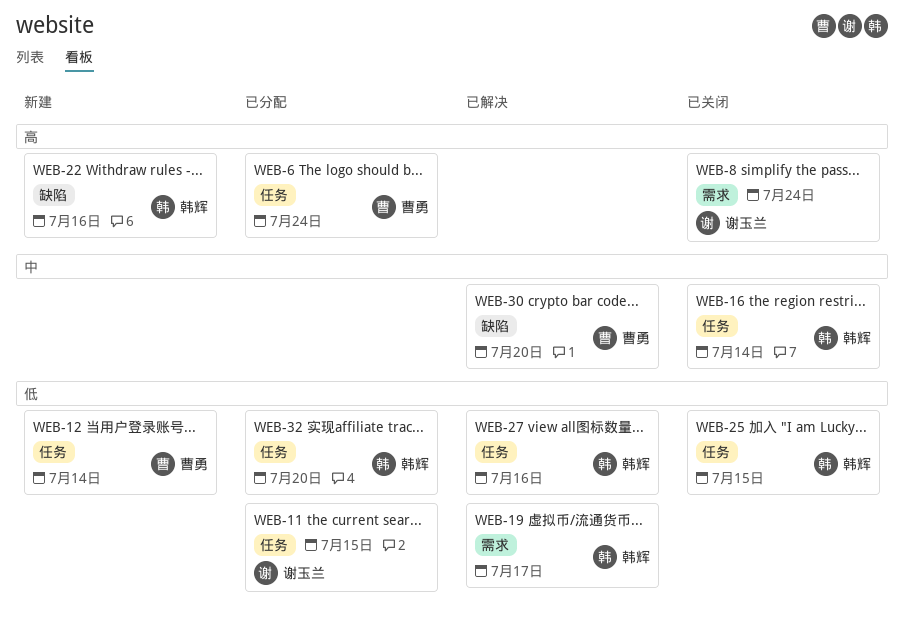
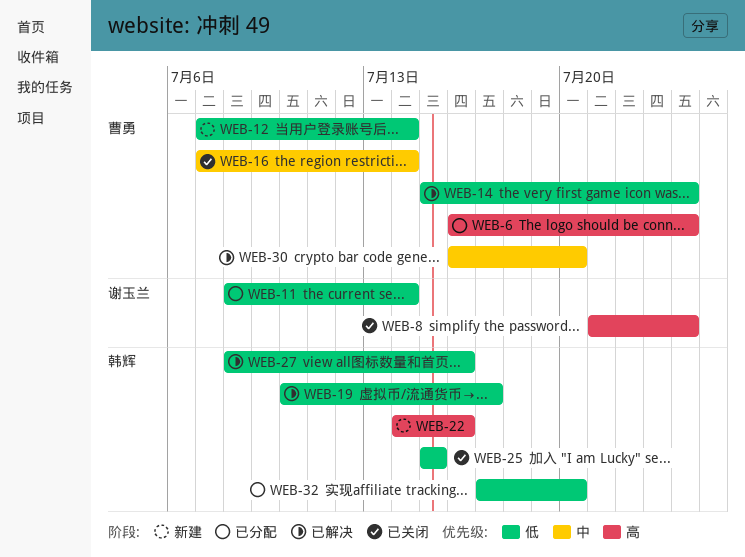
WEB-11, due: Jul 15 -> Jul 14
WEB-14: none -> present
WEB-16, owner: 韩辉 -> 曹勇

